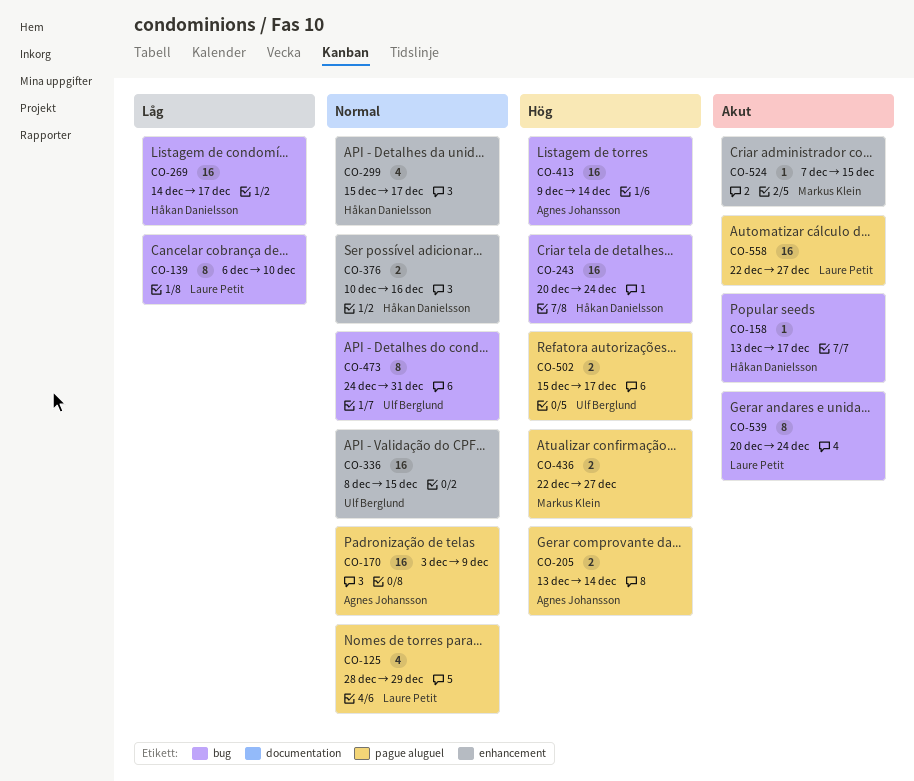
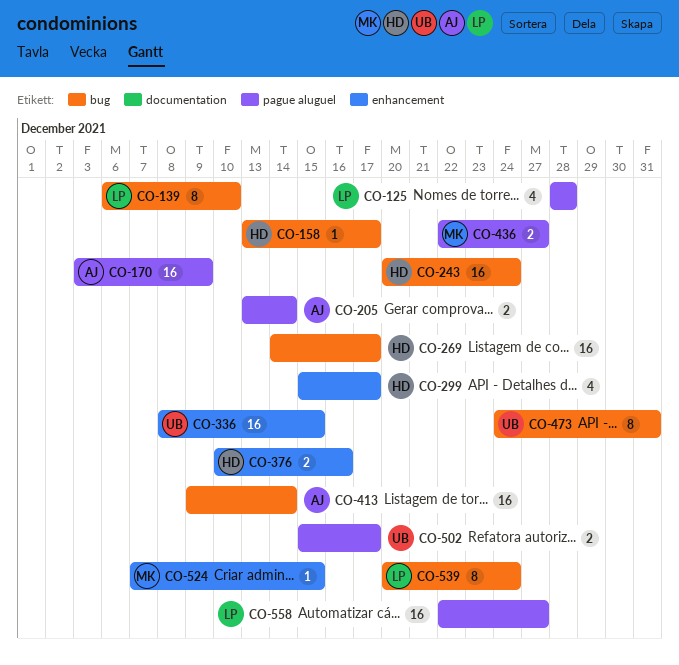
CO-125, due: Dec 29 -> Dec 28

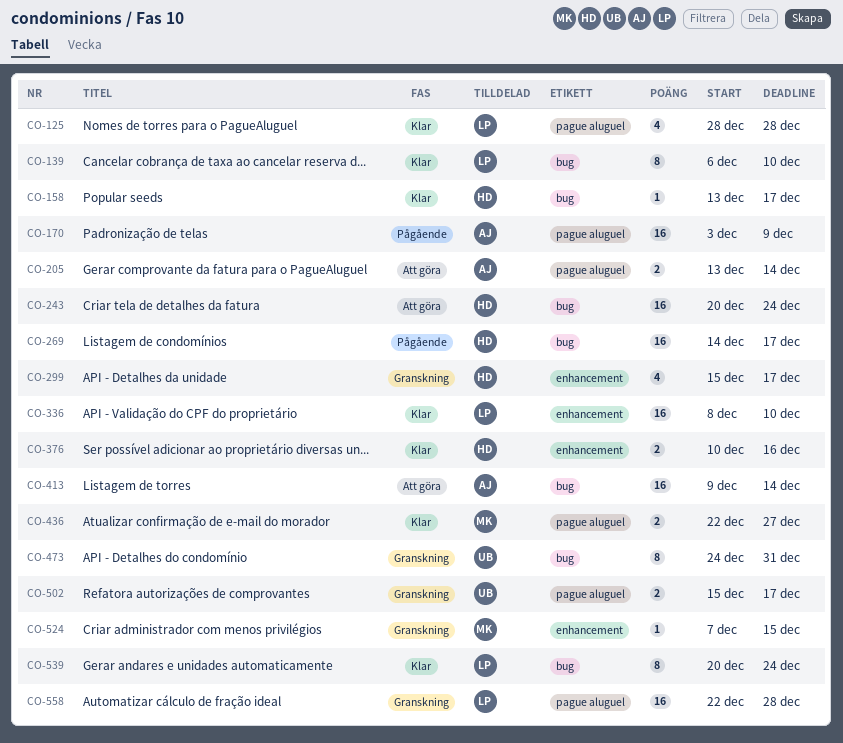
CO-336, owner: UB -> LP
CO-336, due: Dec 15 -> Dec 10
CO-558, due: Dec 27 -> Dec 28

